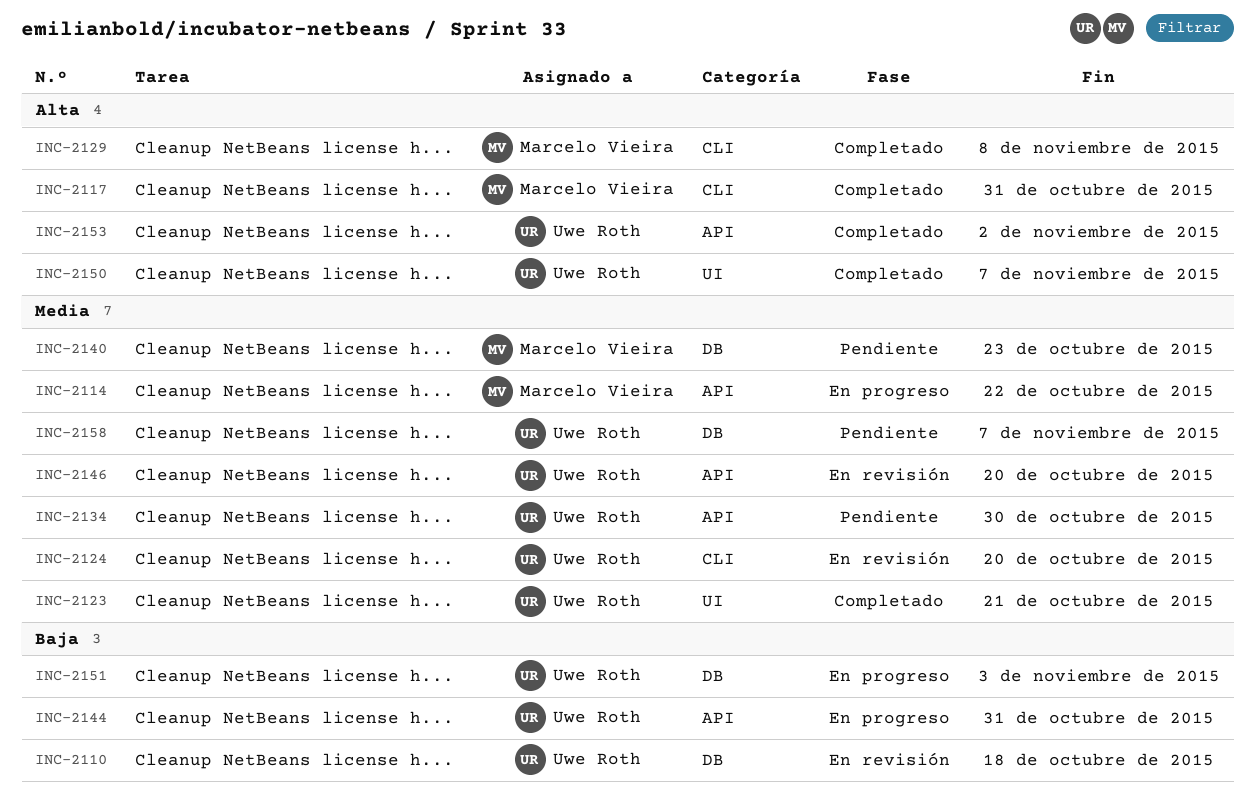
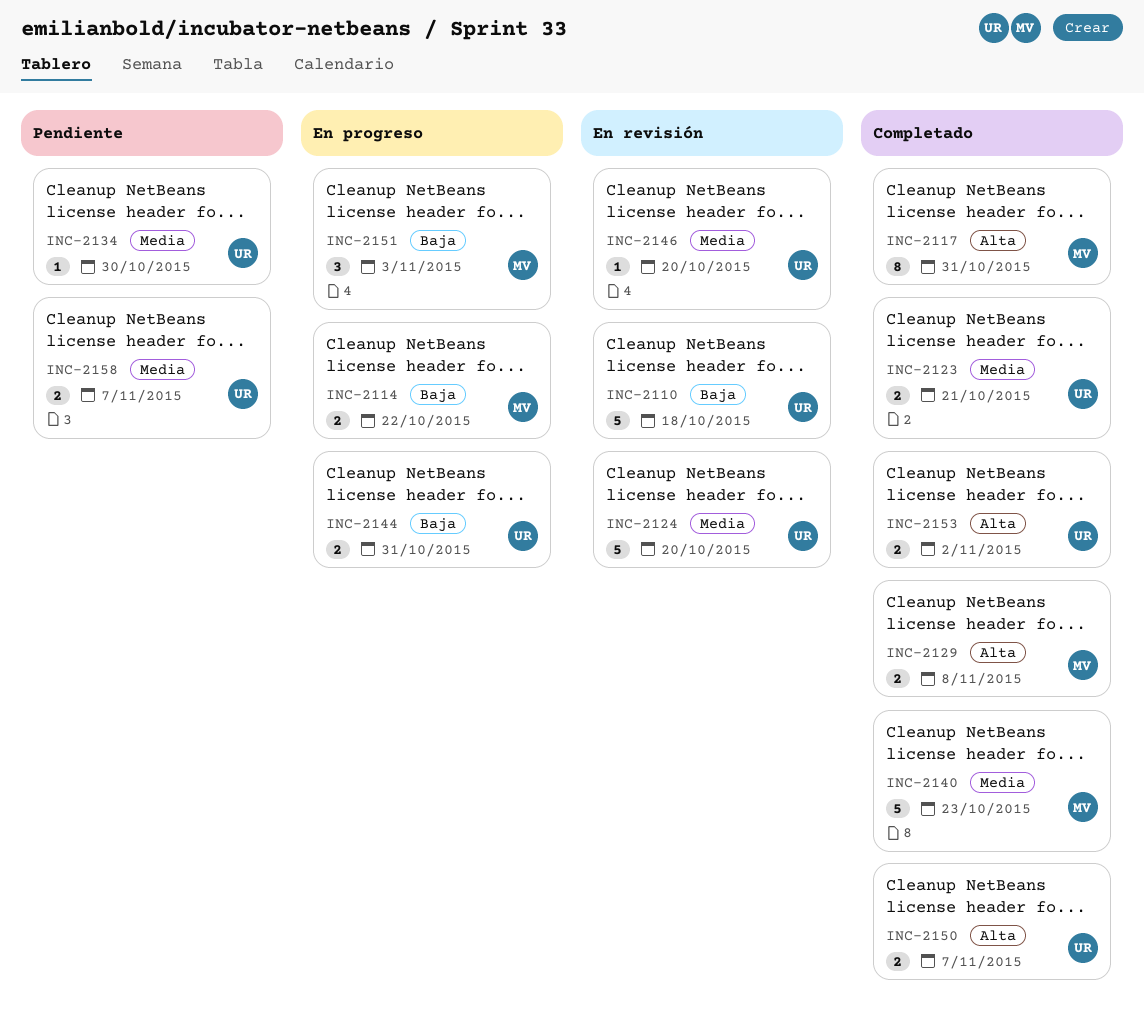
INC-2114, priority: Media -> Baja
INC-2140, status: Pendiente -> Completado
INC-2151, owner: Uwe Roth -> Marcelo Vieira

